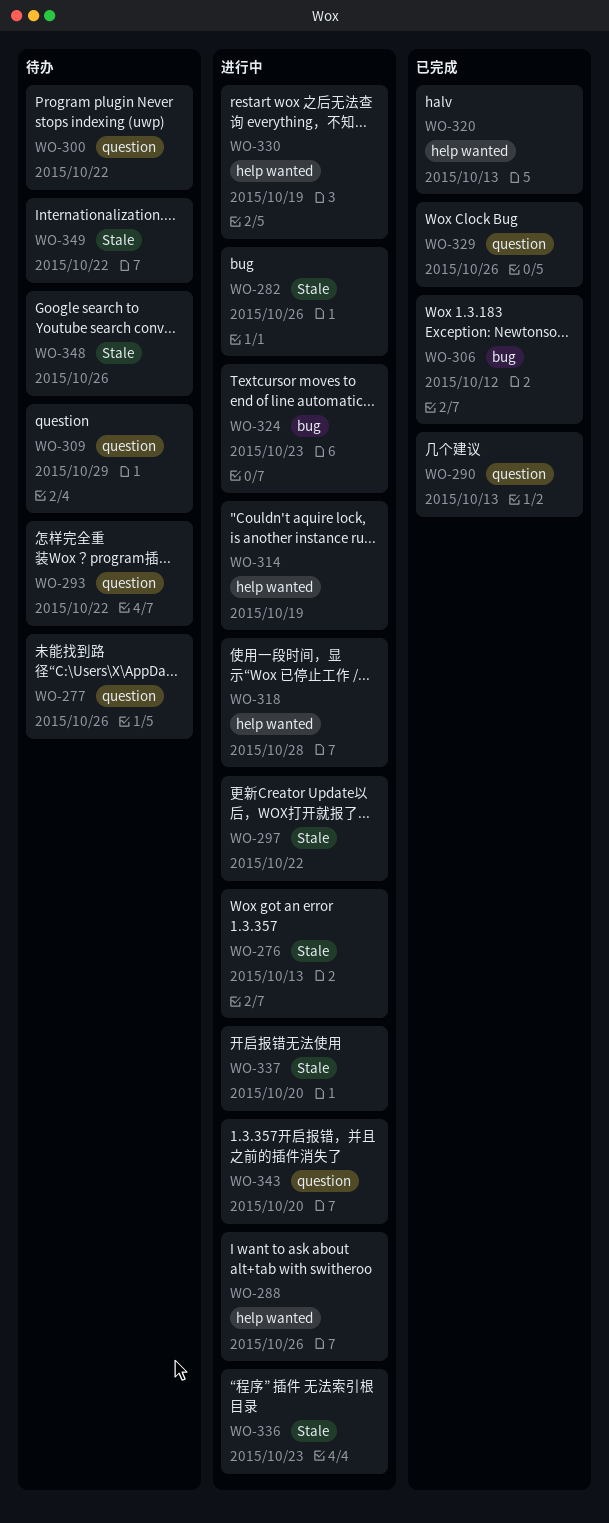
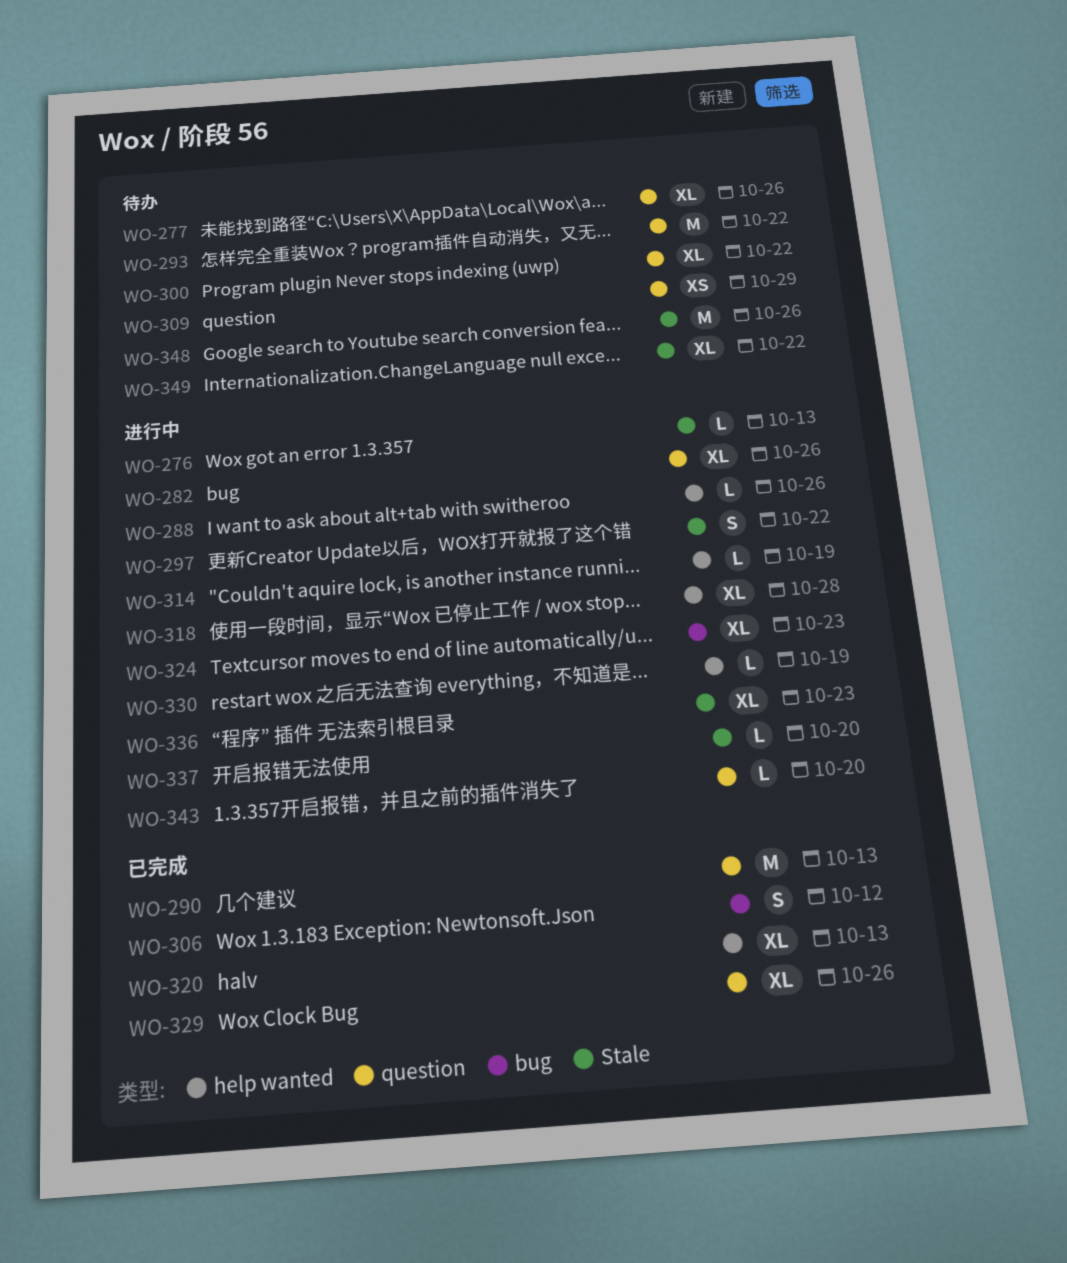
WO-282, label: Stale -> question

